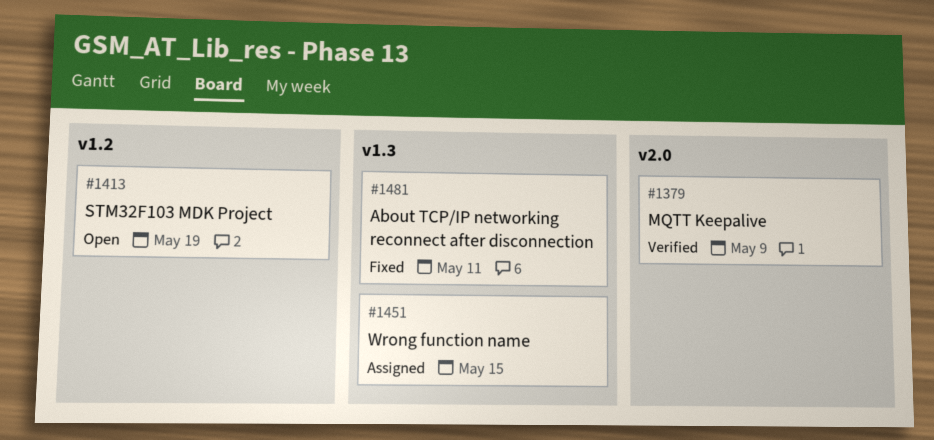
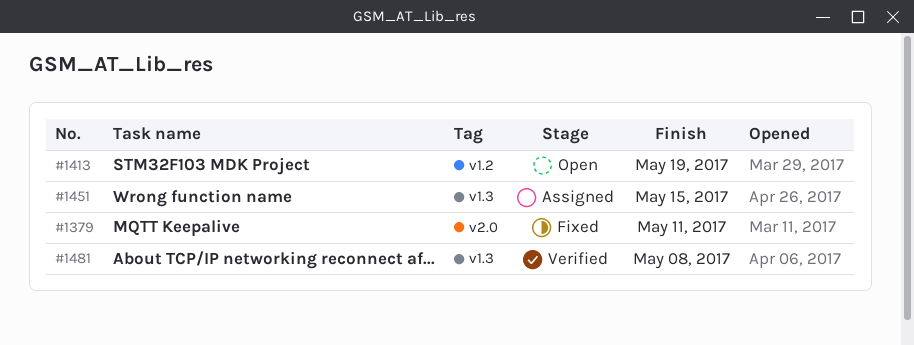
#1379, status: Verified -> Fixed
#1379, due: May 9 -> May 11
#1481, status: Fixed -> Verified
#1481, due: May 11 -> May 8

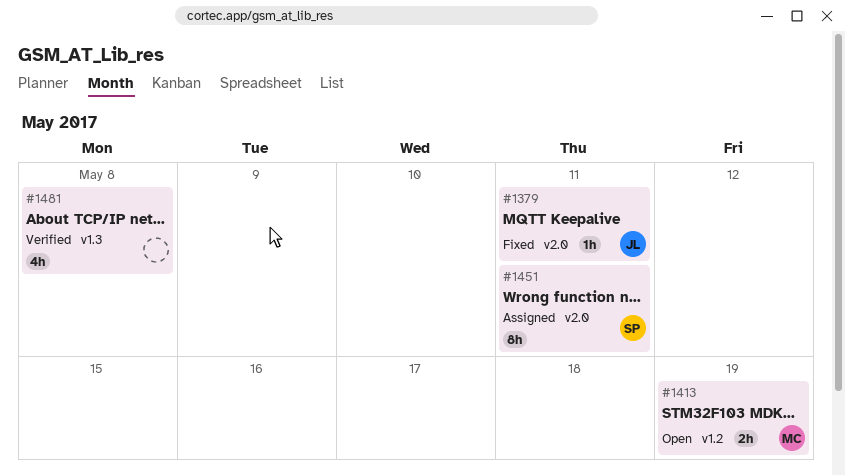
#1451, label: v1.3 -> v2.0
#1451, due: May 15 -> May 11

